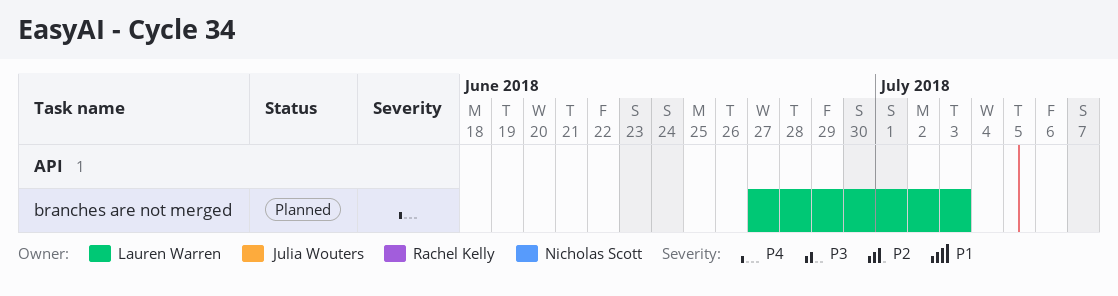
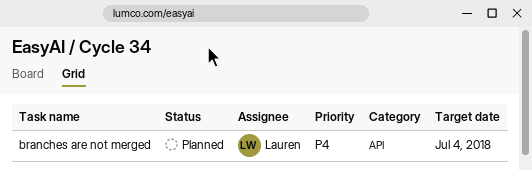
branches are not merged, due: Jul 3 -> Jul 4

